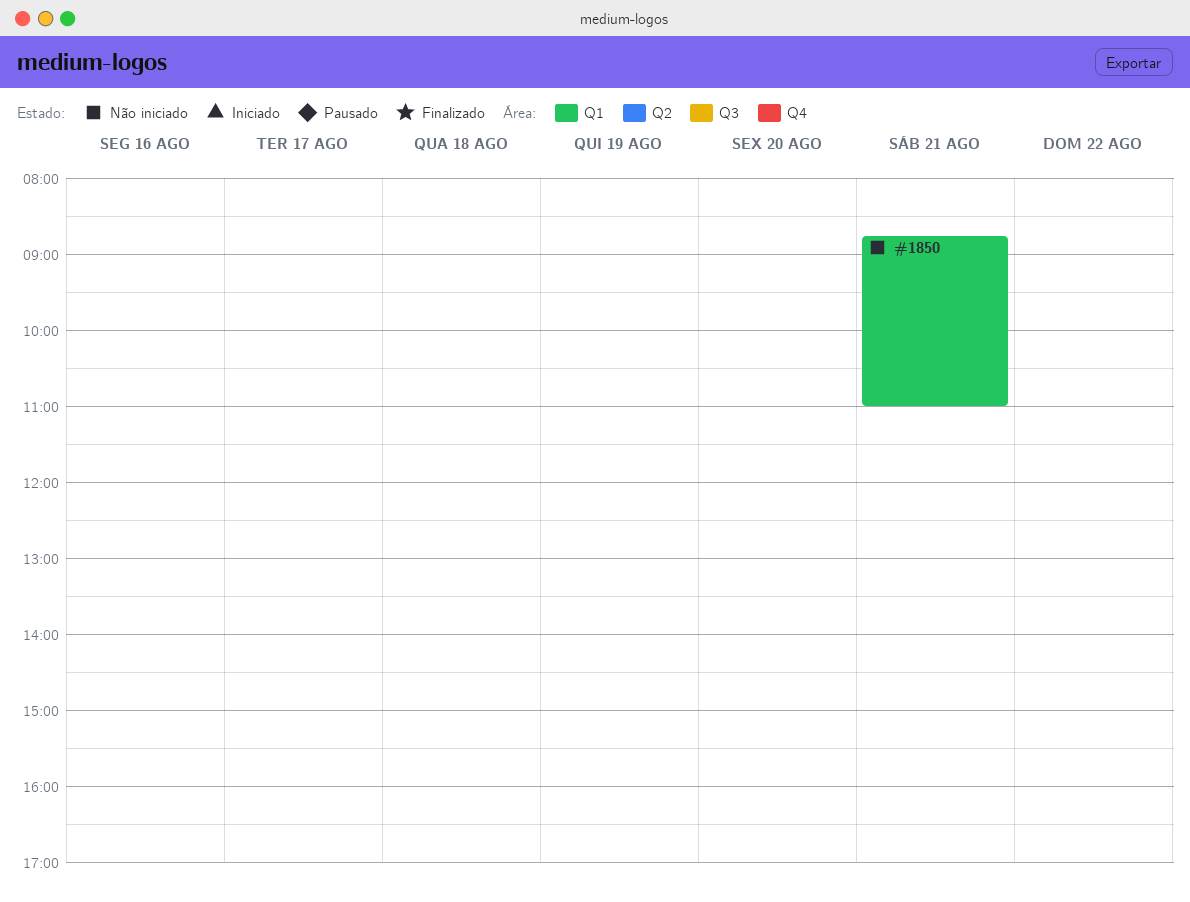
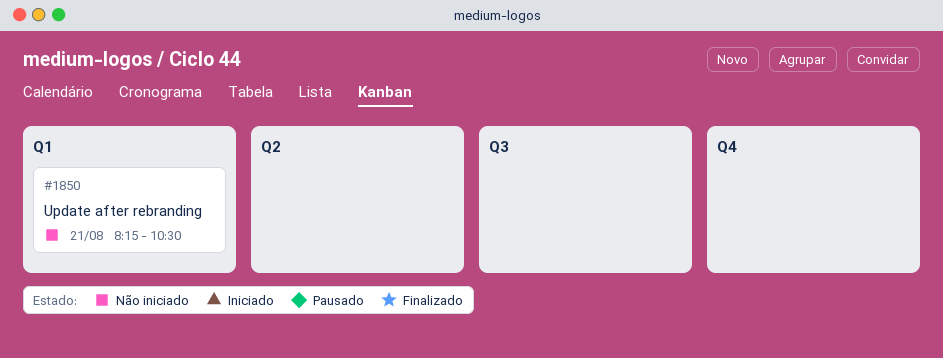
#1850, begins: 08:45 -> 08:15
#1850, ends: 11:00 -> 10:30

